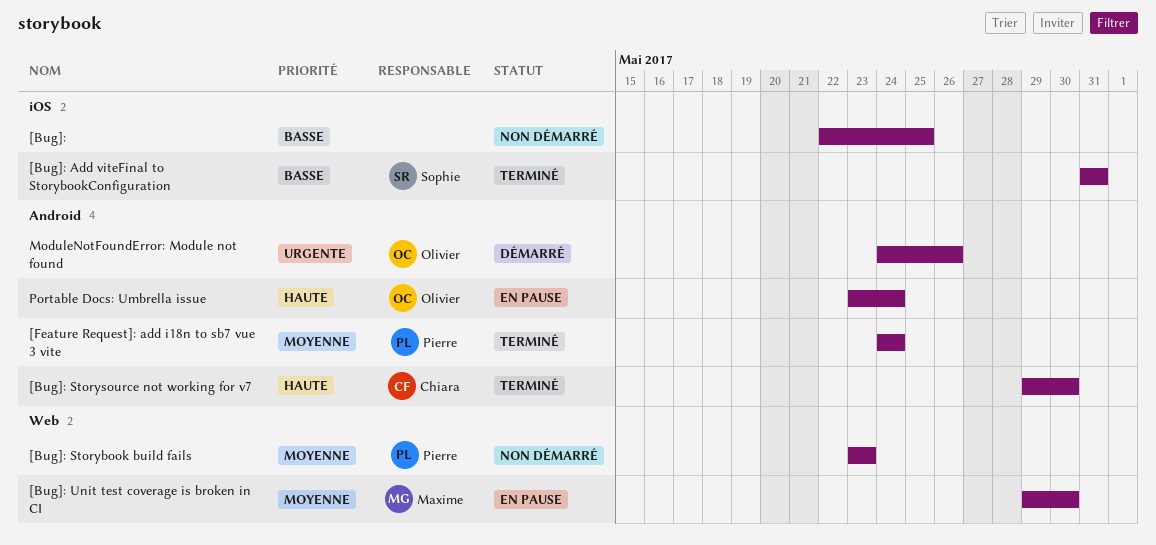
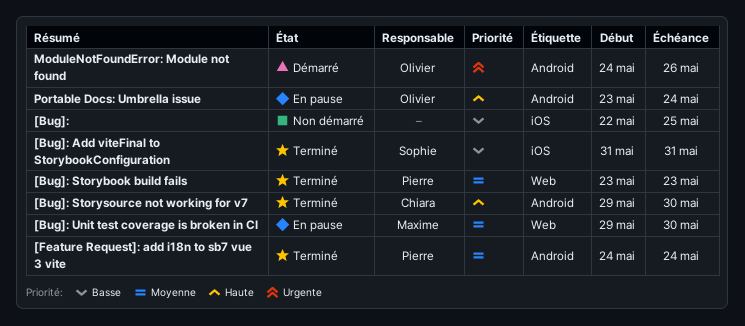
[Bug]: Storybook build fails, status: Non démarré -> Terminé

